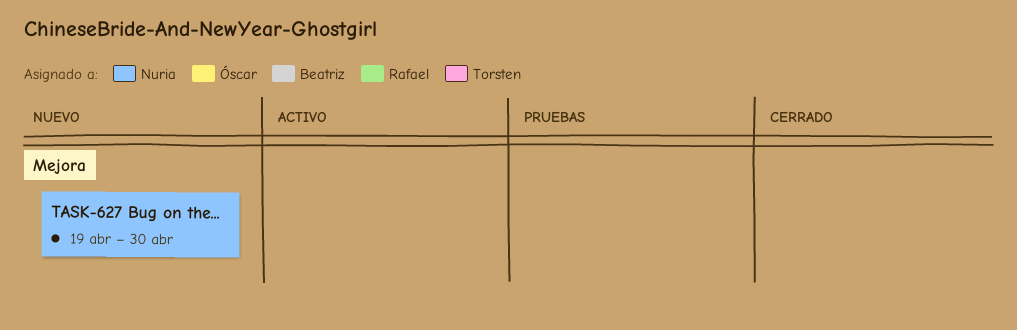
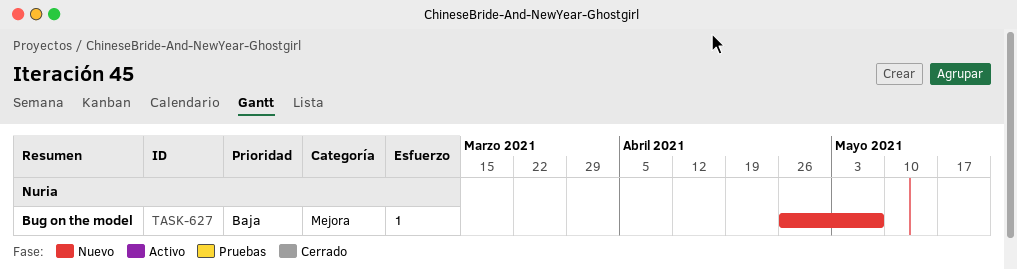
TASK-627, start: Apr 19 -> Apr 26
TASK-627, due: Apr 30 -> May 7

